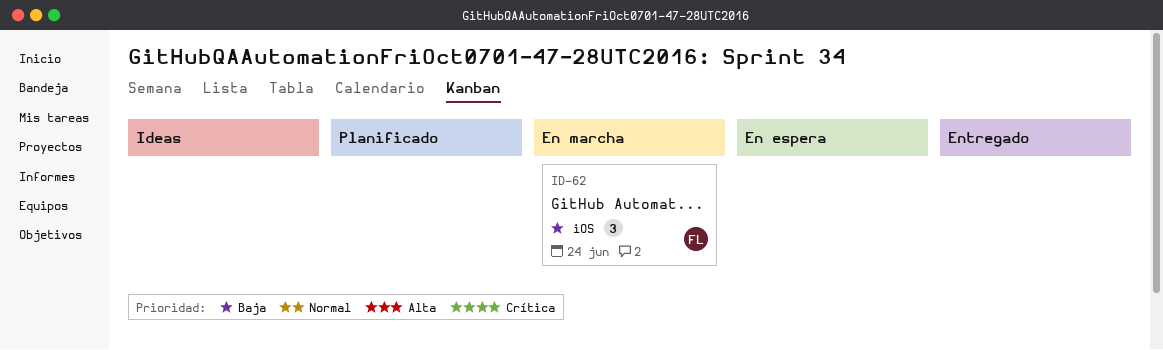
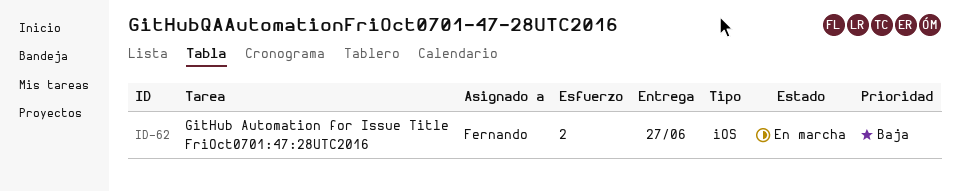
ID-62, estimate: 3 -> 2
ID-62, due: Jun 24 -> Jun 27

